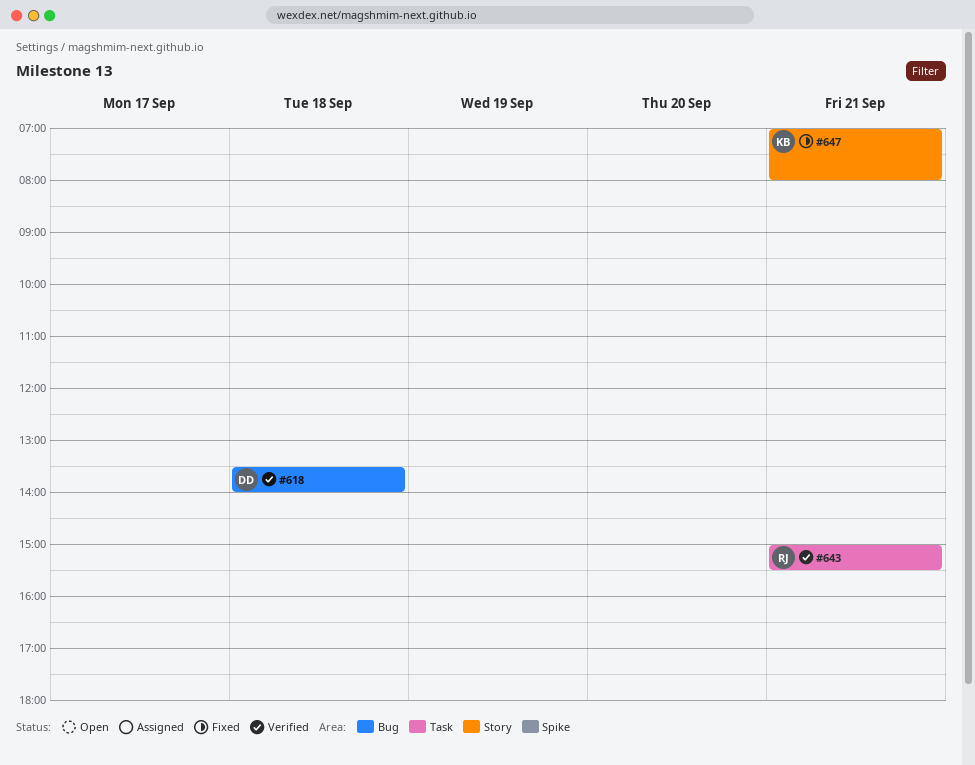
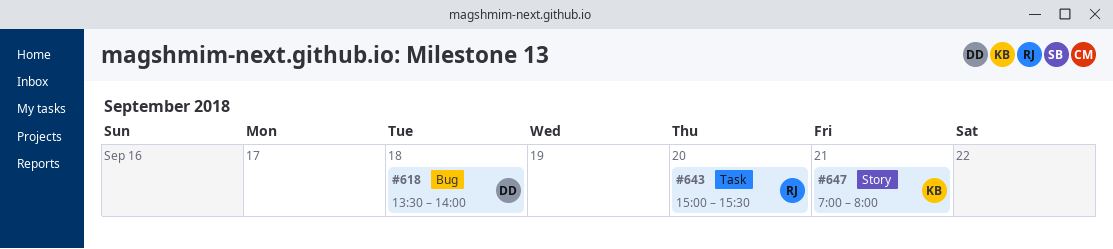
#643, day: Sep 21 -> Sep 20

